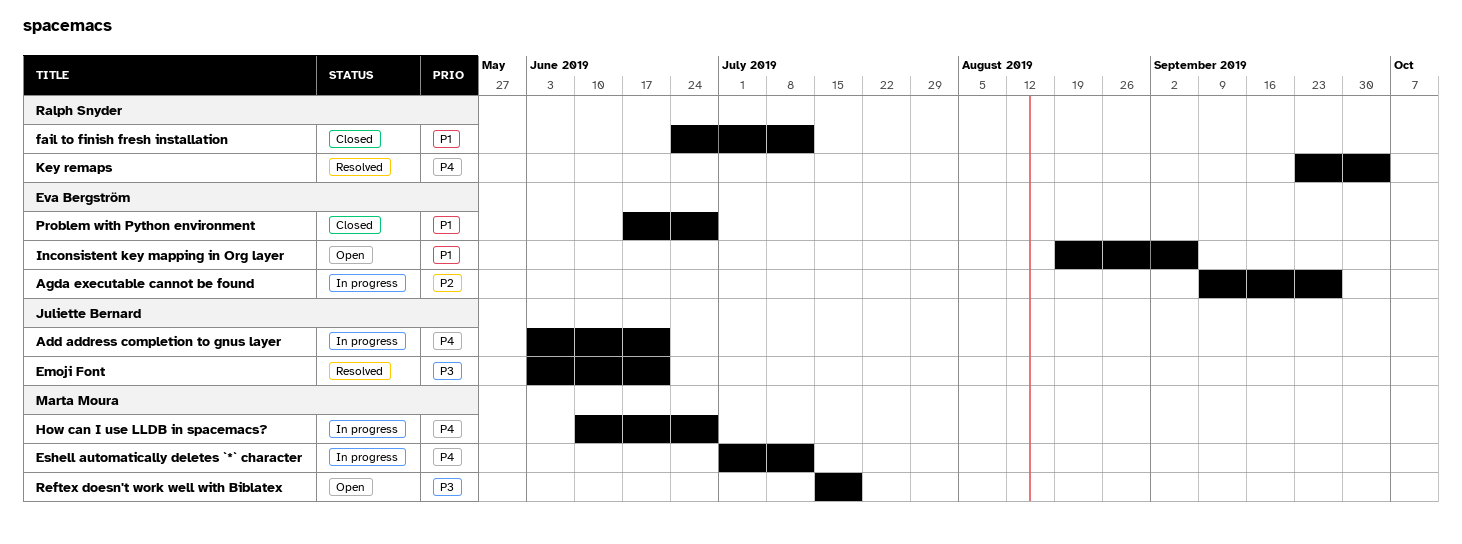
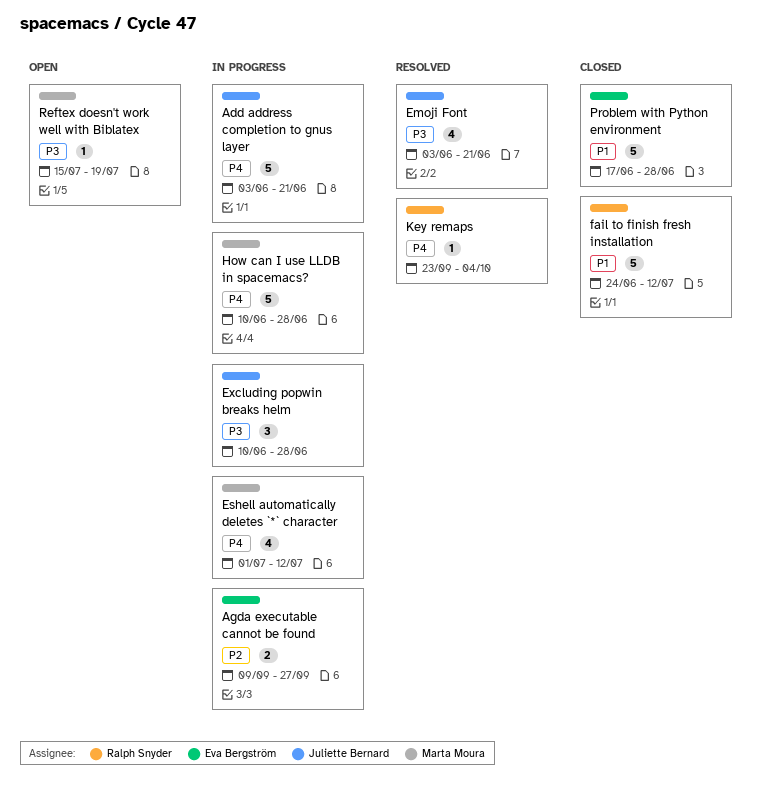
Excluding popwin breaks helm: none -> present
Inconsistent key mapping in Org layer: present -> none

